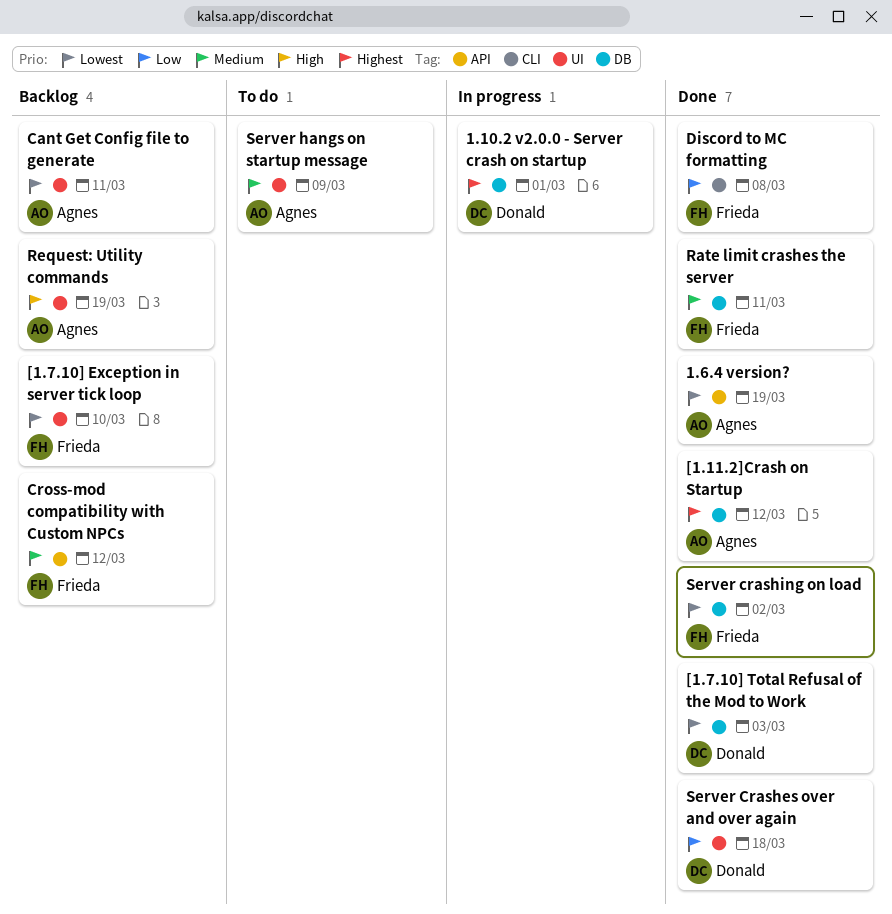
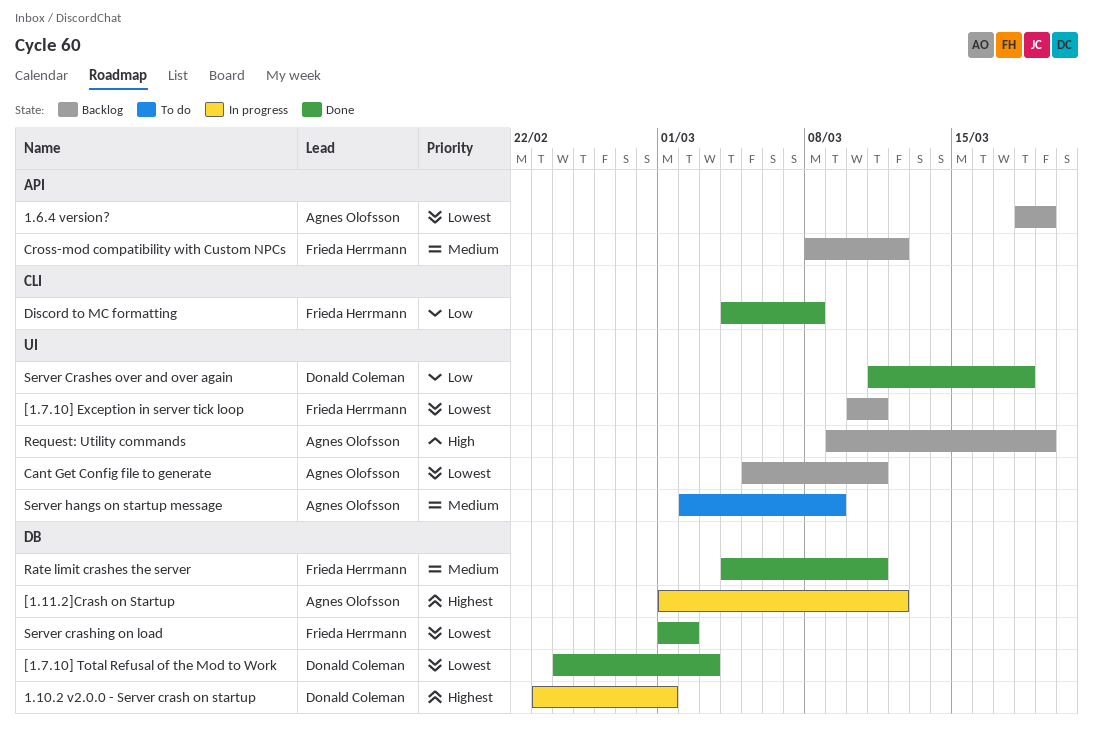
1.6.4 version?, status: Done -> Backlog
[1.11.2]Crash on Startup, status: Done -> In progress
[1.7.10] Exception in server tick loop, due: Mar 10 -> Mar 11

